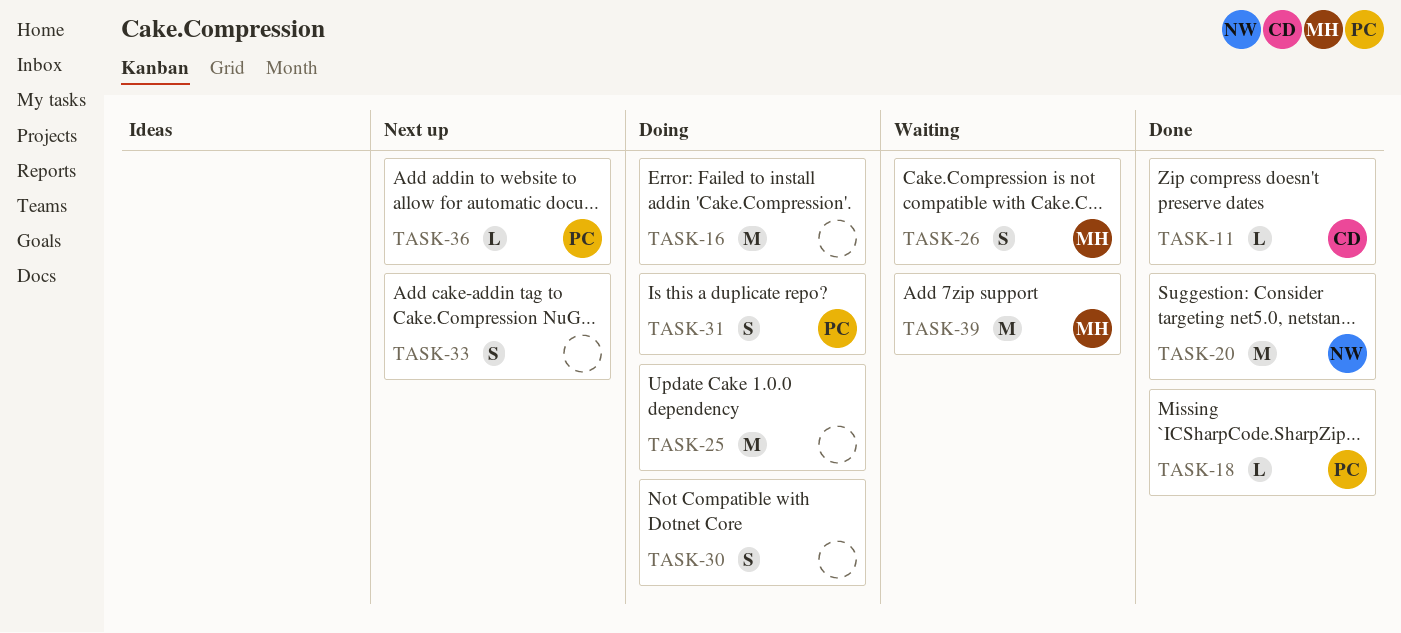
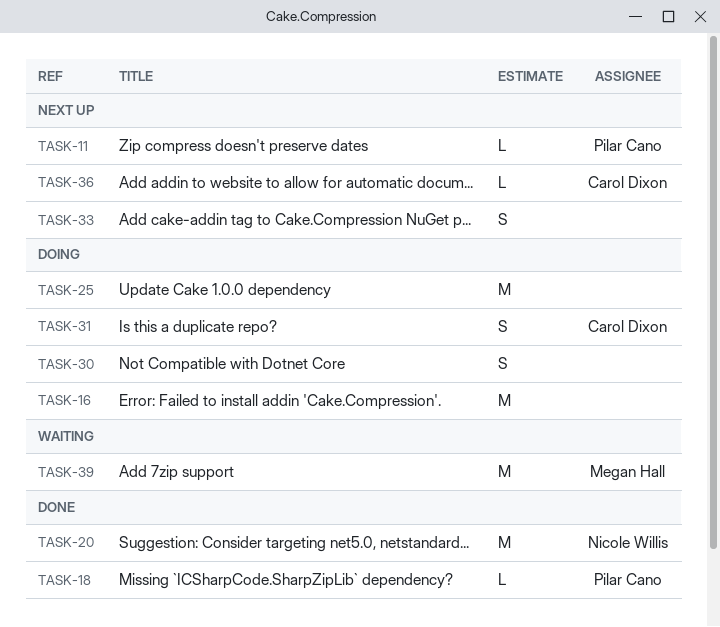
TASK-11, status: Done -> Next up
TASK-11, owner: Carol Dixon -> Pilar Cano
TASK-26: present -> none
TASK-31, owner: Pilar Cano -> Carol Dixon
TASK-36, owner: Pilar Cano -> Carol Dixon

